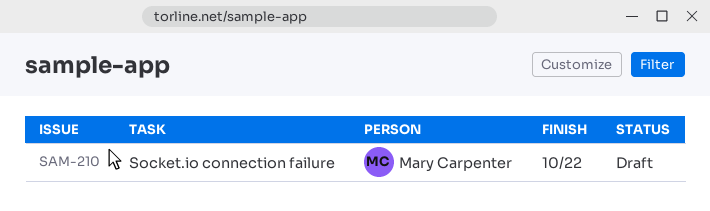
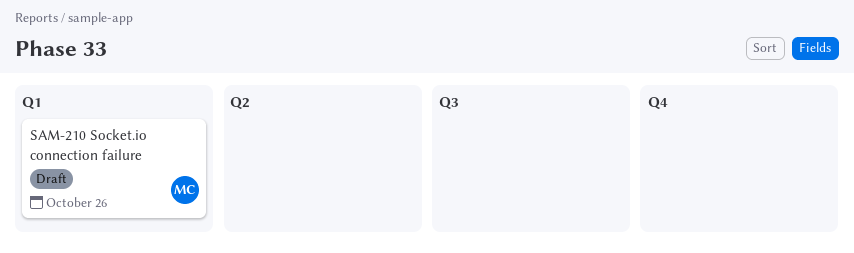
SAM-210, due: Oct 22 -> Oct 26

